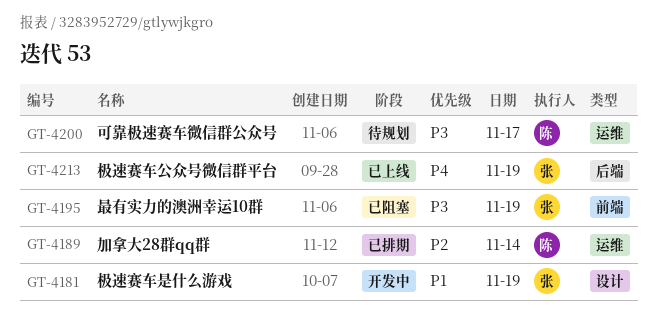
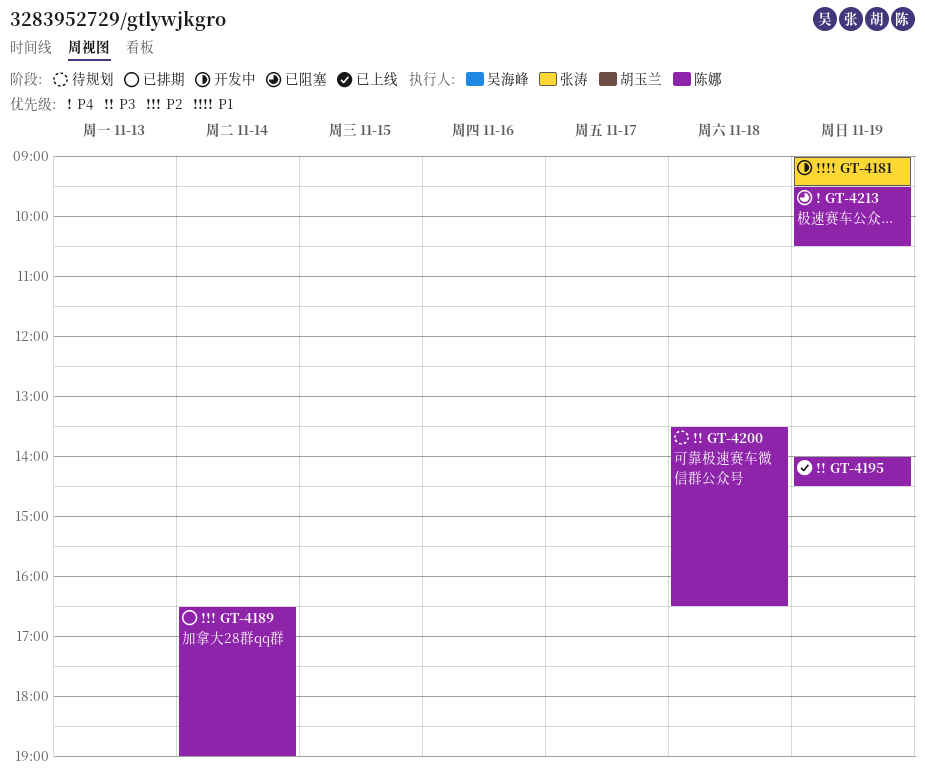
GT-4195, status: 已阻塞 -> 已上线
GT-4195, owner: 张涛 -> 陈娜
GT-4200, day: Nov 17 -> Nov 18
GT-4213, status: 已上线 -> 已阻塞
GT-4213, owner: 张涛 -> 陈娜

